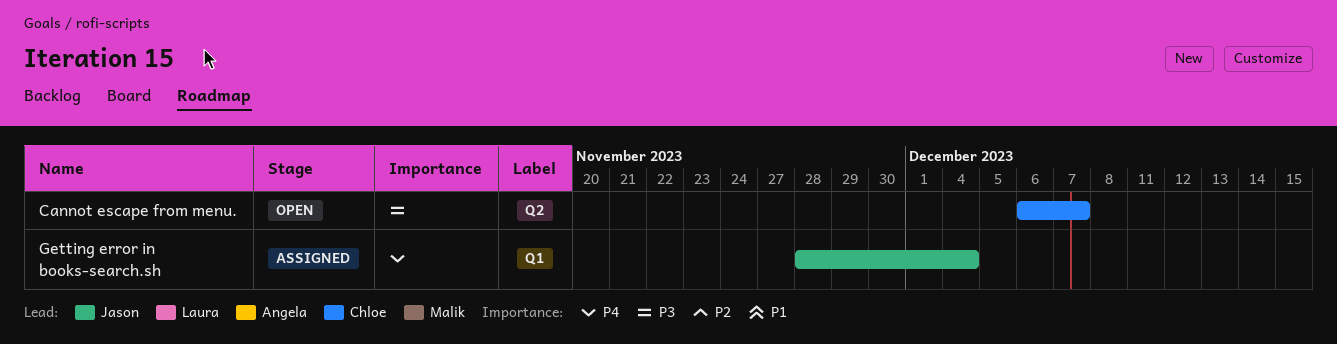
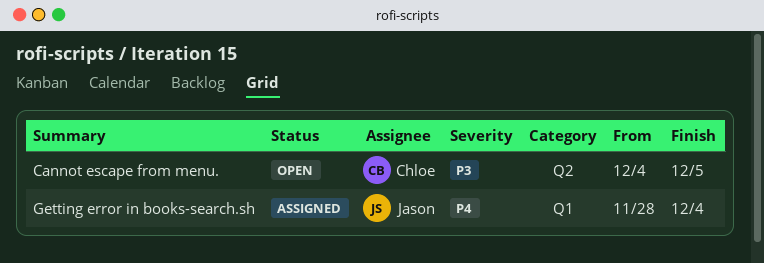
Cannot escape from menu., start: Dec 6 -> Dec 4
Cannot escape from menu., due: Dec 7 -> Dec 5

